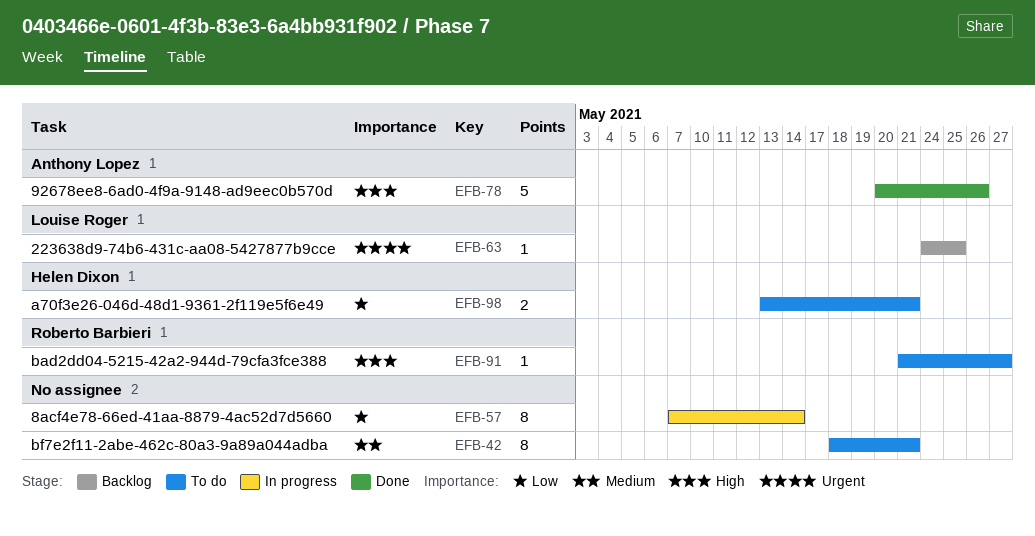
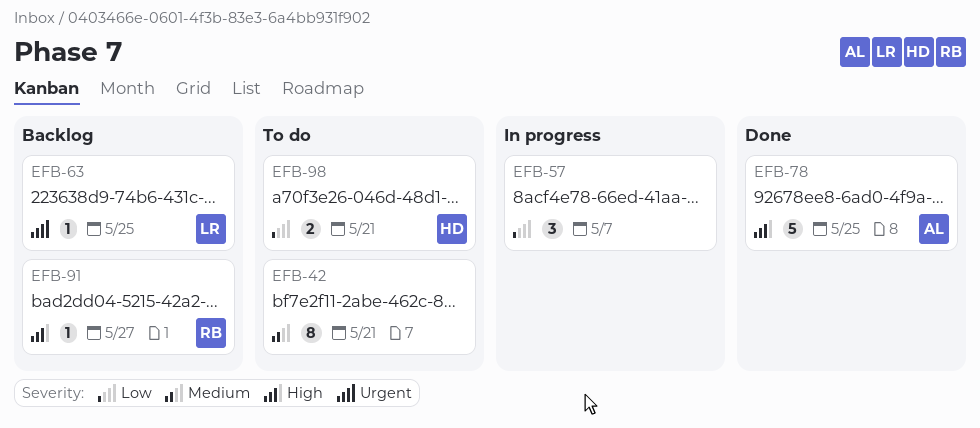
EFB-57, estimate: 8 -> 3
EFB-57, due: May 14 -> May 7
EFB-78, due: May 26 -> May 25
EFB-91, status: To do -> Backlog

